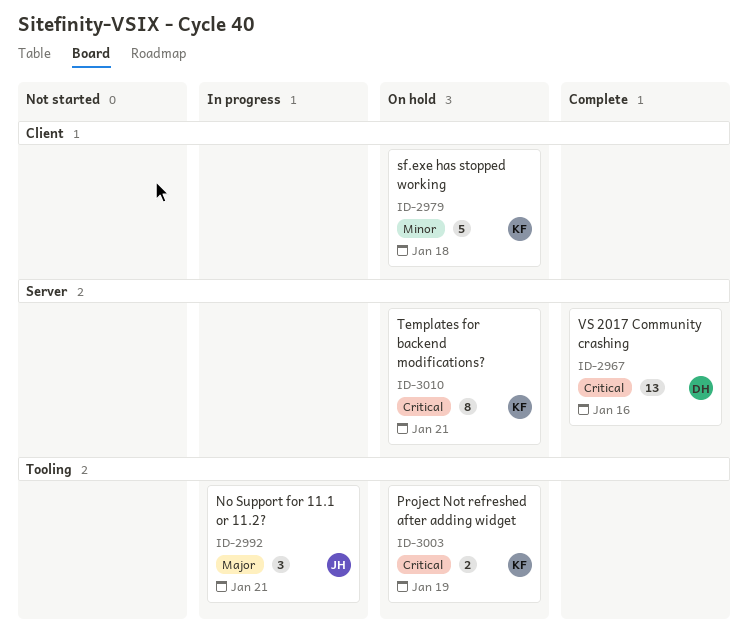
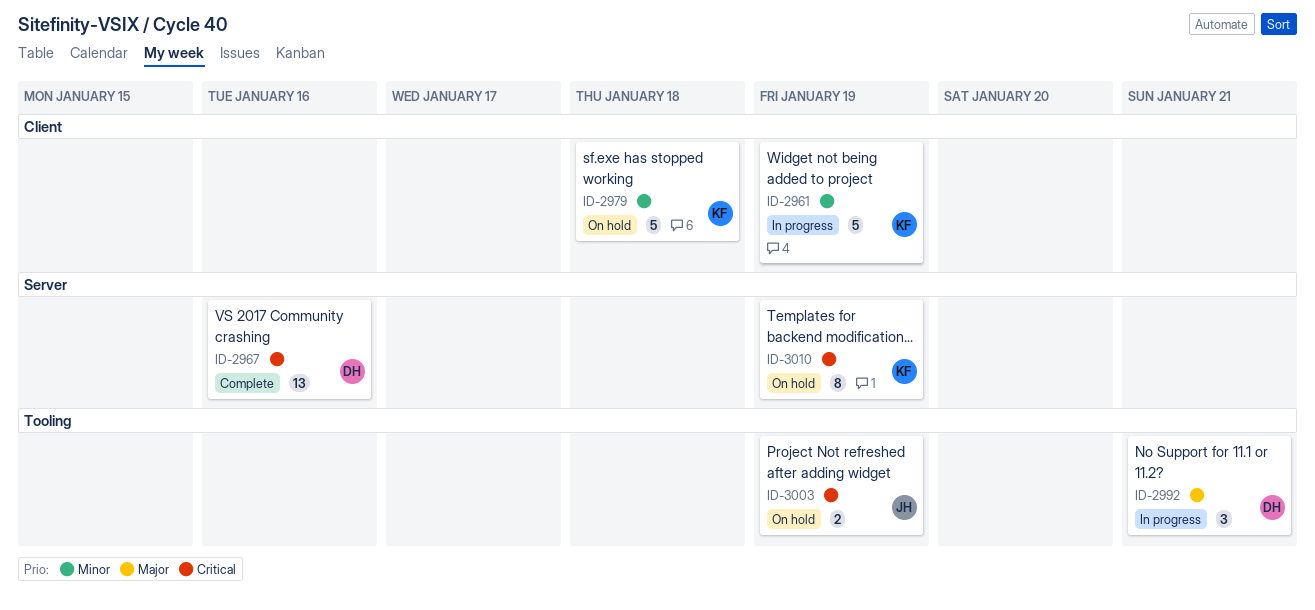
ID-2961: none -> present
ID-2992, owner: JH -> DH
ID-3003, owner: KF -> JH
ID-3010, due: Jan 21 -> Jan 19

